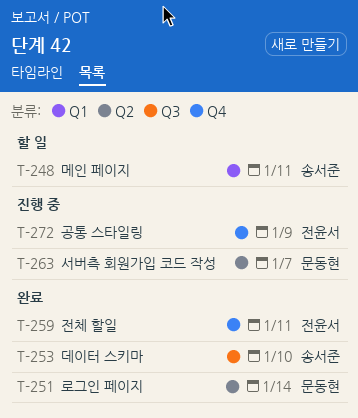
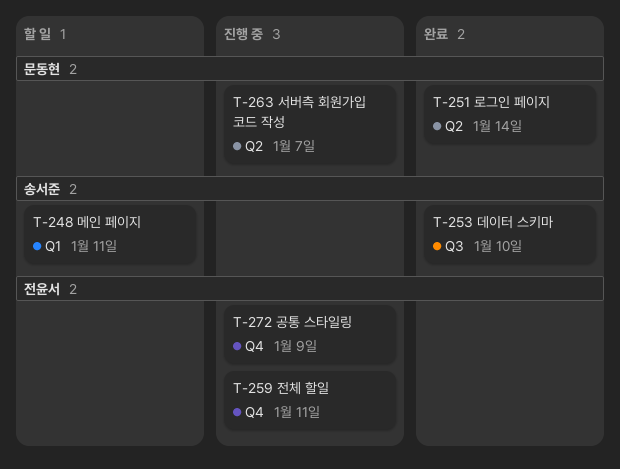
T-259, status: 완료 -> 진행 중

